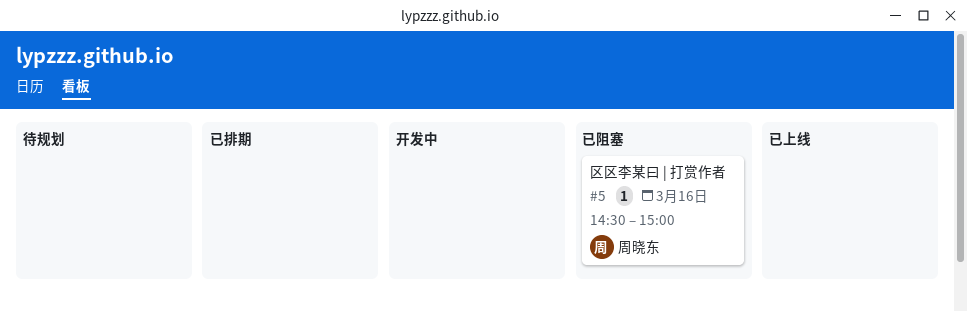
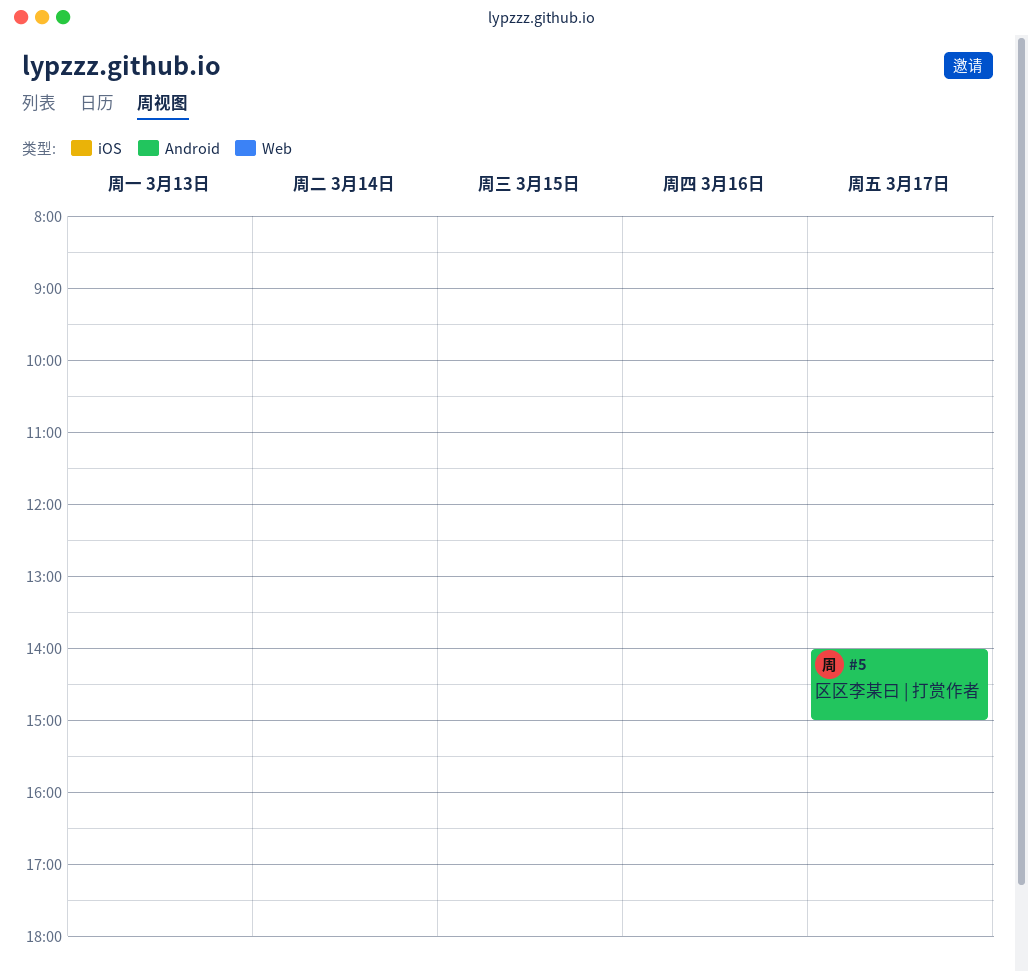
#5, day: Mar 16 -> Mar 17
#5, begins: 14:30 -> 14:00

